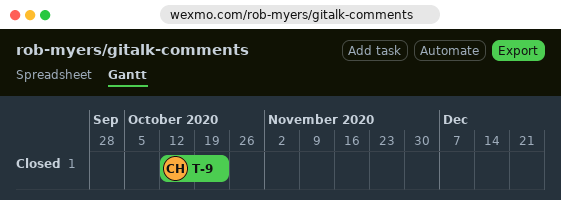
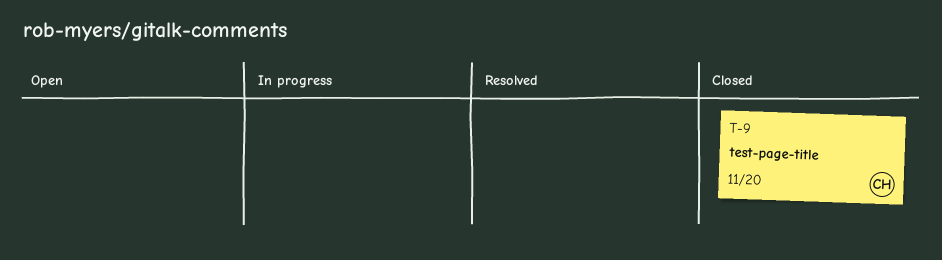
T-9, due: Oct 23 -> Nov 20

